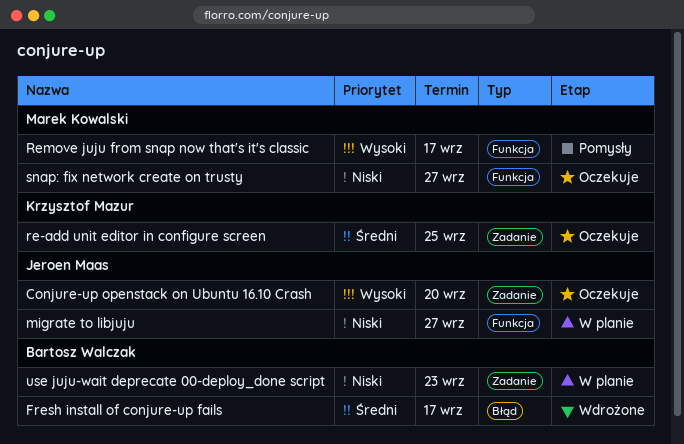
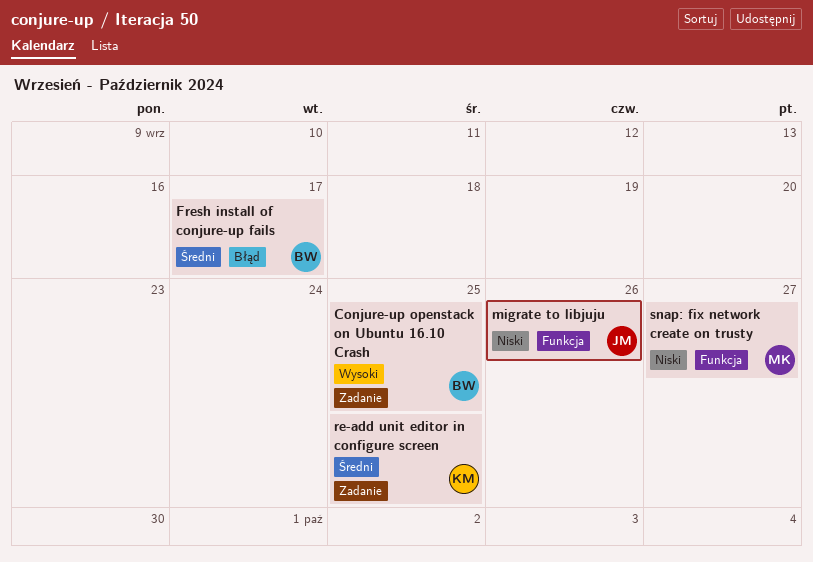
Conjure-up openstack on Ubuntu 16.10 Crash, owner: Jeroen Maas -> Bartosz Walczak
Conjure-up openstack on Ubuntu 16.10 Crash, due: Sep 20 -> Sep 25
migrate to libjuju, due: Sep 27 -> Sep 26
Remove juju from snap now that's it's classic: present -> none
use juju-wait deprecate 00-deploy_done script: present -> none

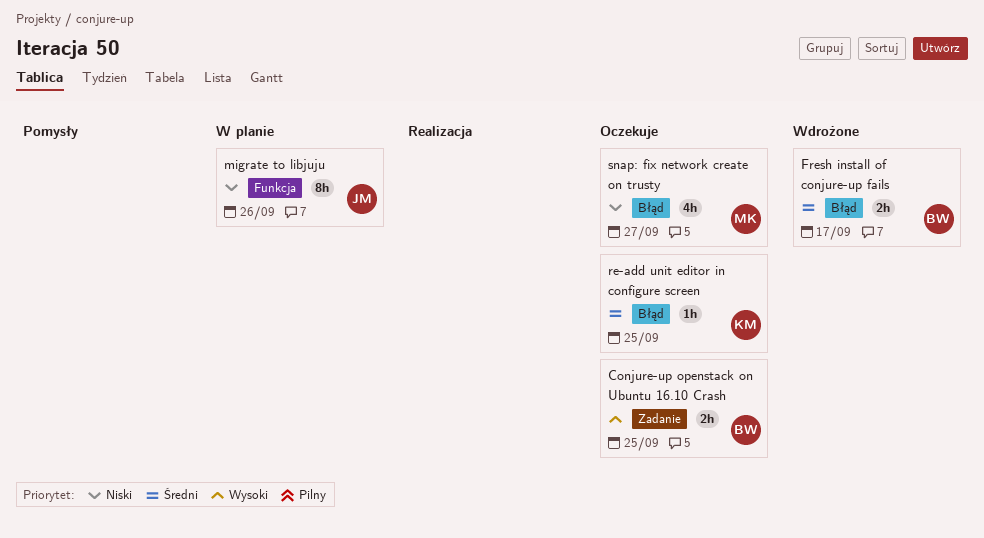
re-add unit editor in configure screen, label: Zadanie -> Błąd
snap: fix network create on trusty, label: Funkcja -> Błąd

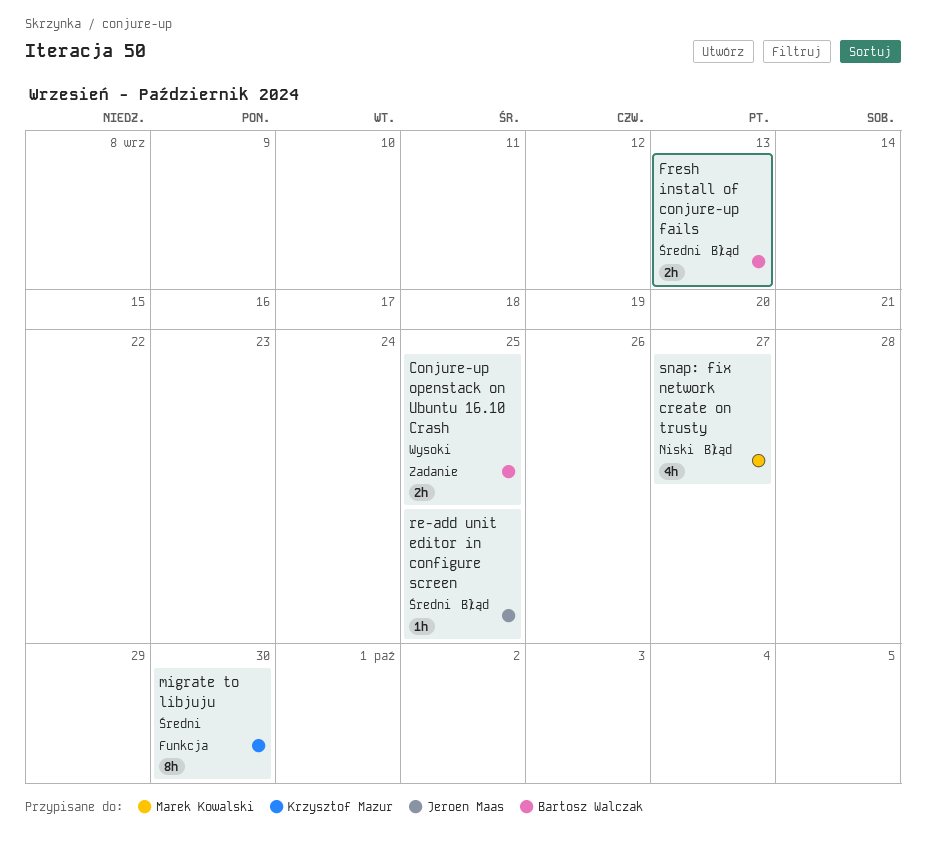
Fresh install of conjure-up fails, due: Sep 17 -> Sep 13
migrate to libjuju, owner: Jeroen Maas -> Krzysztof Mazur
migrate to libjuju, priority: Niski -> Średni
migrate to libjuju, due: Sep 26 -> Sep 30
re-add unit editor in configure screen, owner: Krzysztof Mazur -> Jeroen Maas

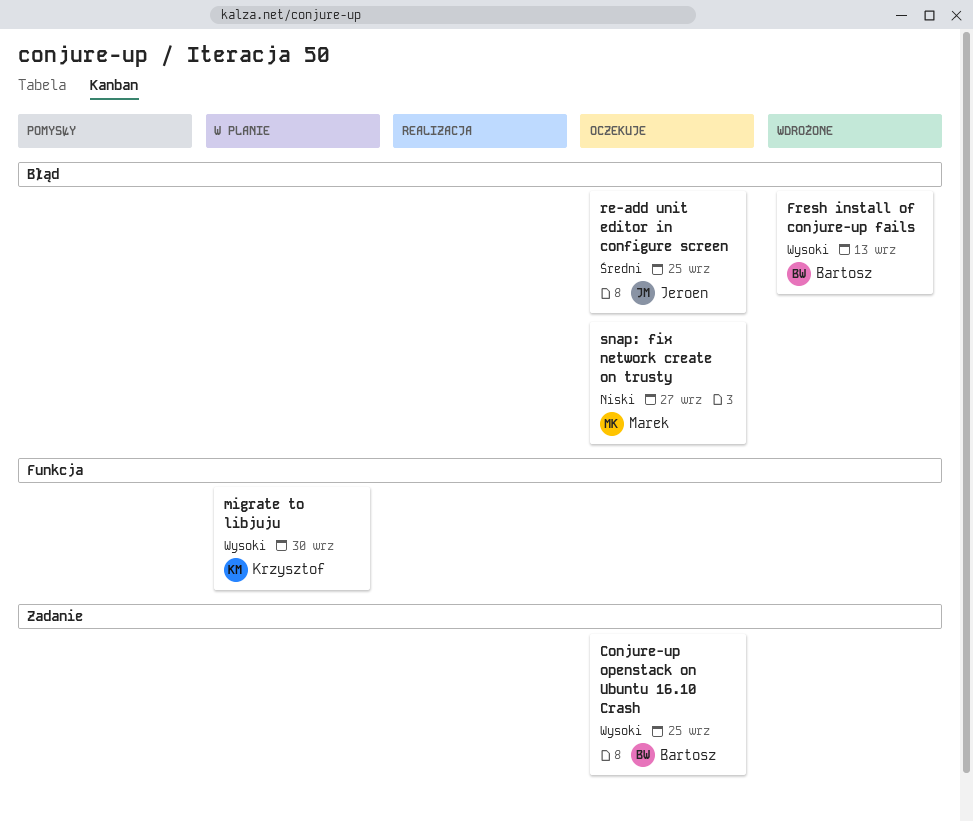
Fresh install of conjure-up fails, priority: Średni -> Wysoki
migrate to libjuju, priority: Średni -> Wysoki

